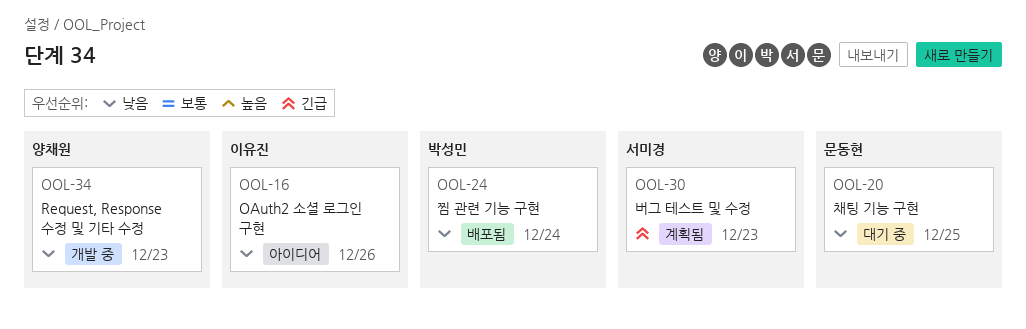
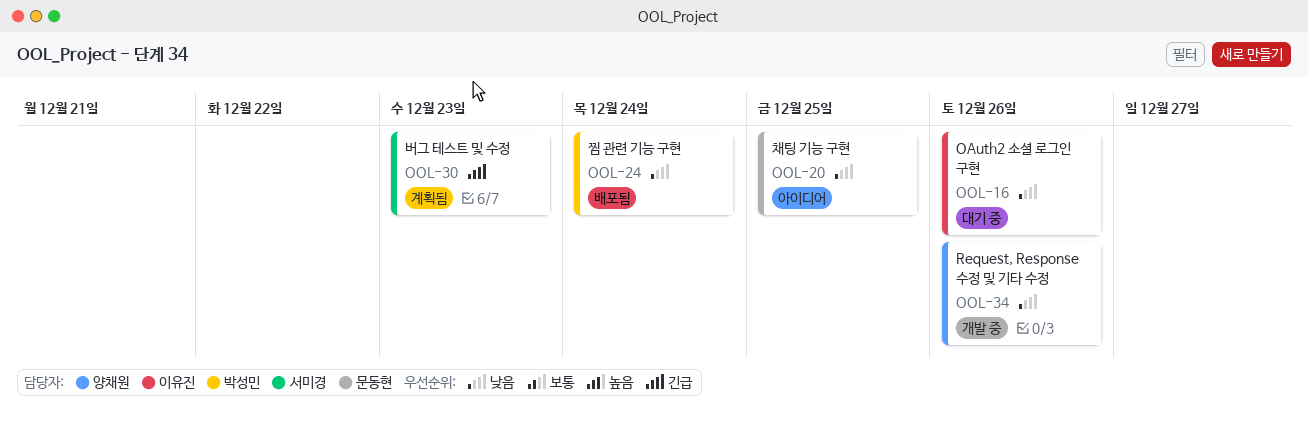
OOL-16, status: 아이디어 -> 대기 중
OOL-20, status: 대기 중 -> 아이디어
OOL-34, due: Dec 23 -> Dec 26

